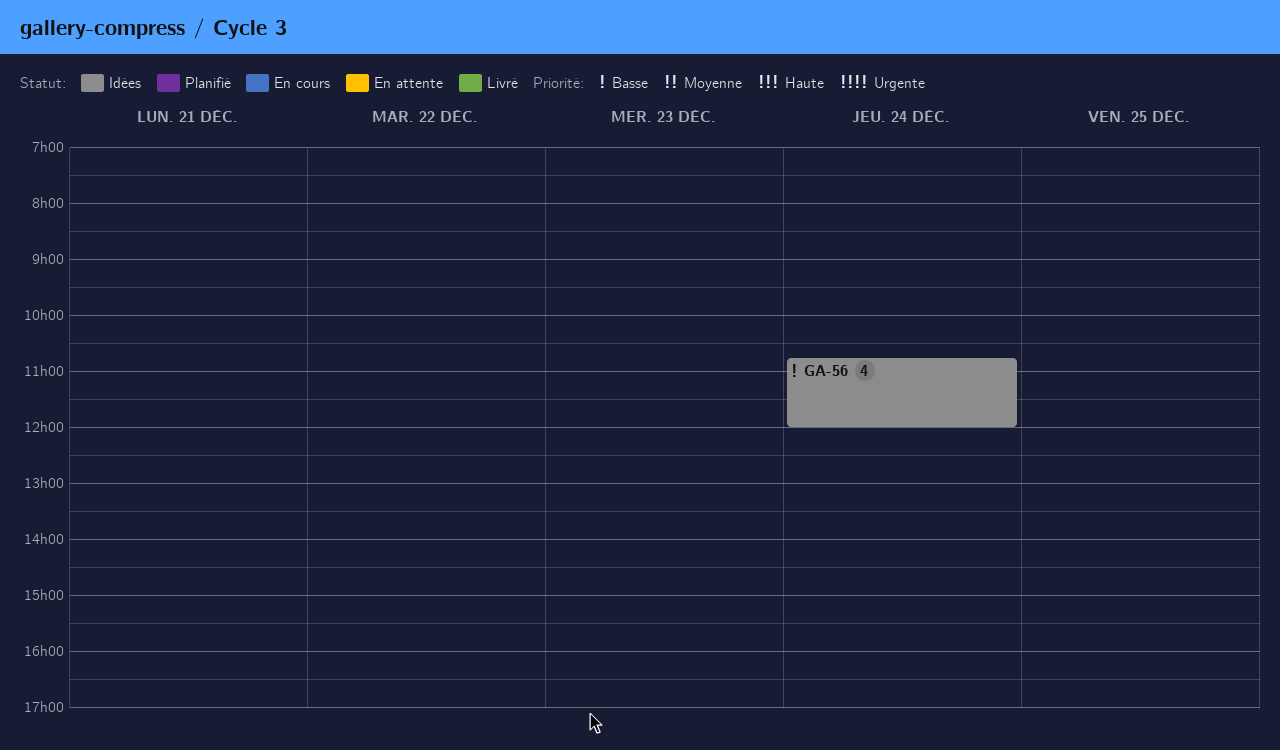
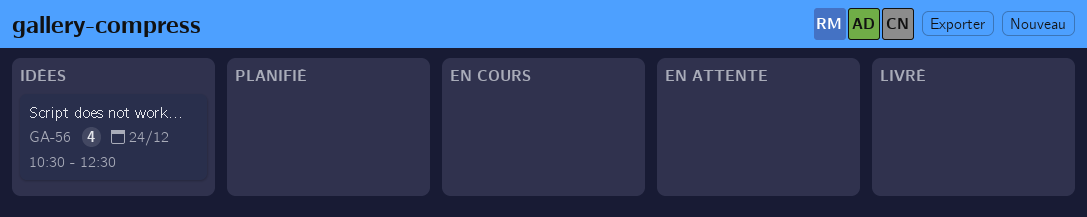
GA-56, begins: 10:45 -> 10:30
GA-56, ends: 12:00 -> 12:30

